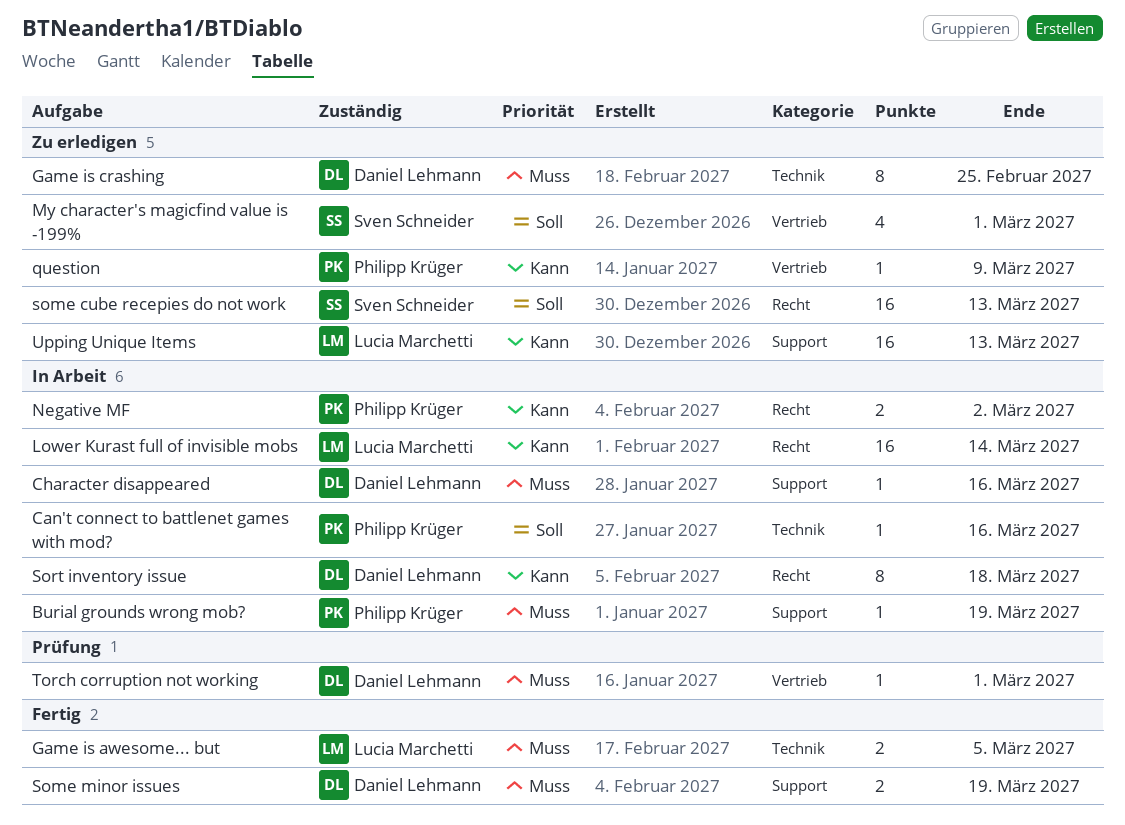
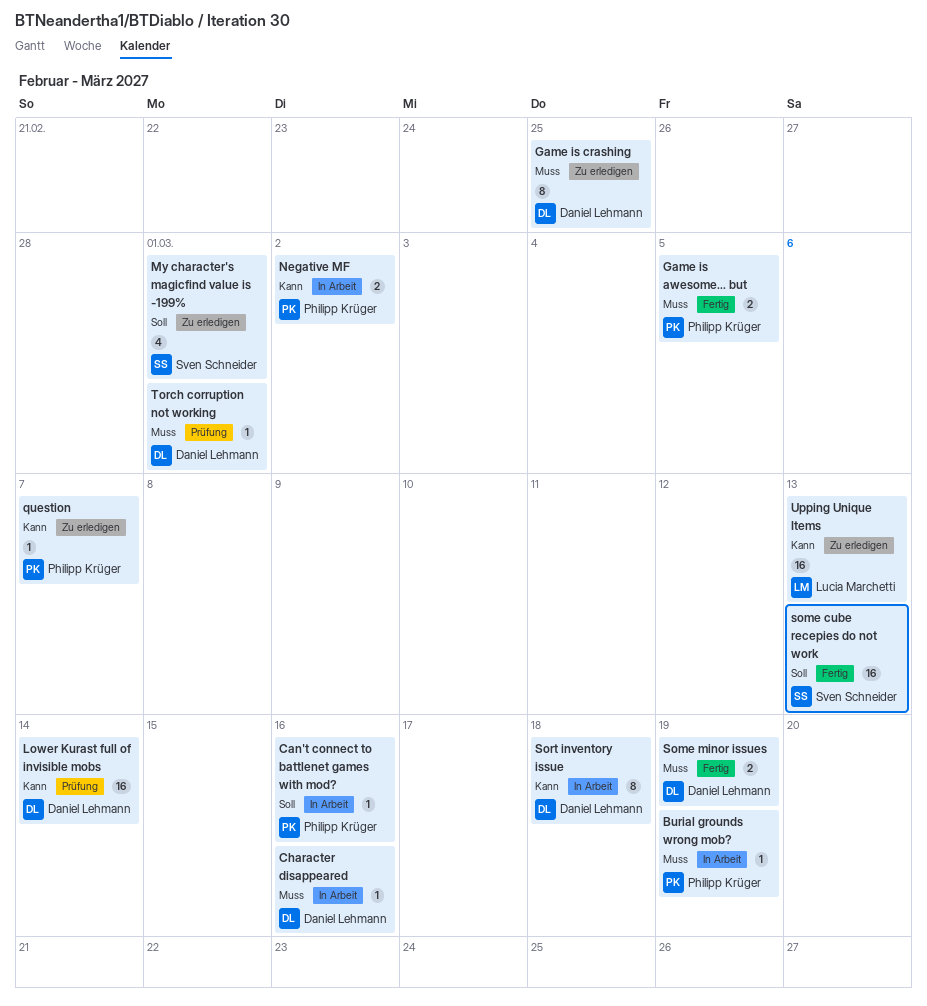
Game is awesome... but, owner: Lucia Marchetti -> Philipp Krüger
Lower Kurast full of invisible mobs, status: In Arbeit -> Prüfung
Lower Kurast full of invisible mobs, owner: Lucia Marchetti -> Daniel Lehmann
question, due: Mar 9 -> Mar 7
some cube recepies do not work, status: Zu erledigen -> Fertig

